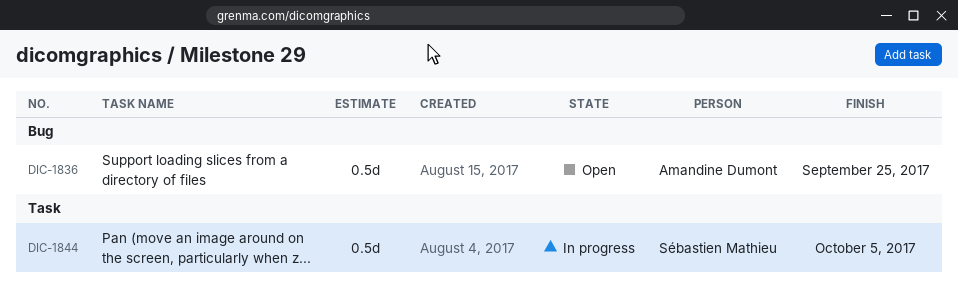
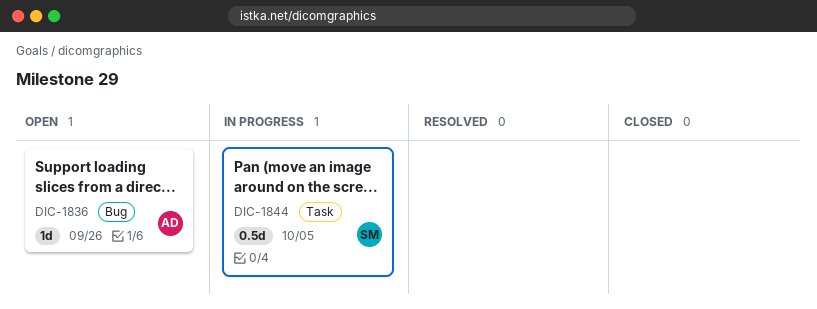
DIC-1836, estimate: 0.5d -> 1d
DIC-1836, due: Sep 25 -> Sep 26

